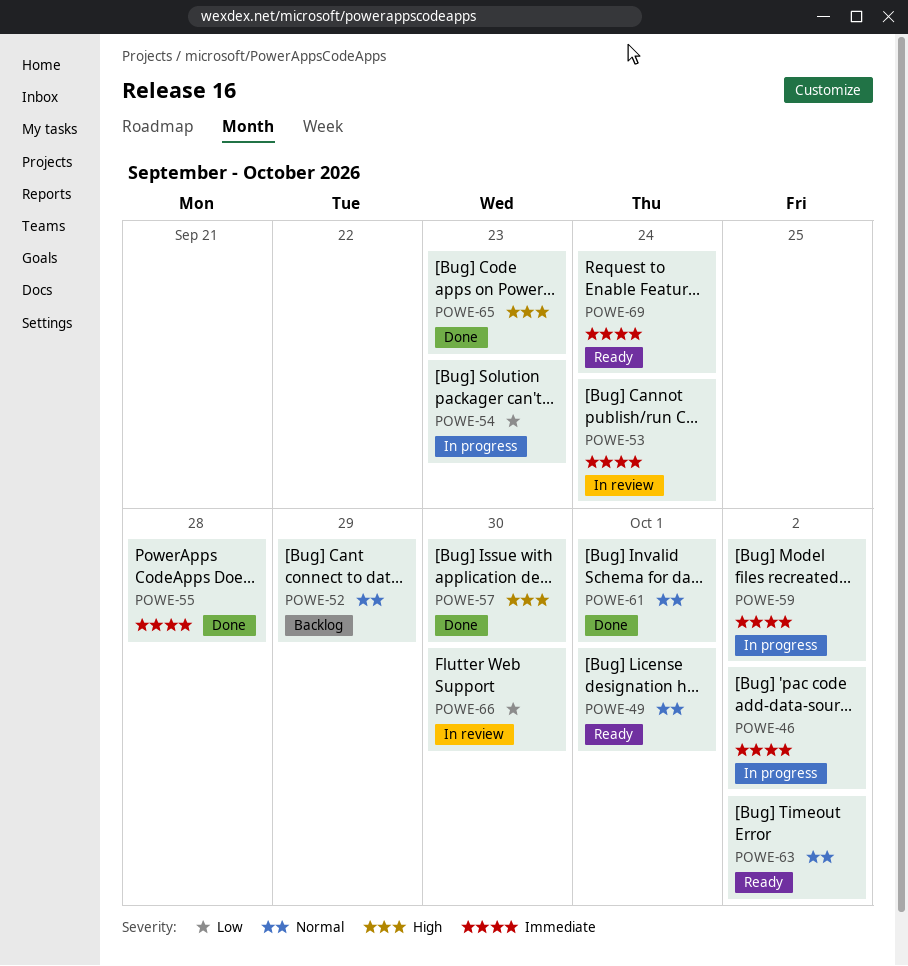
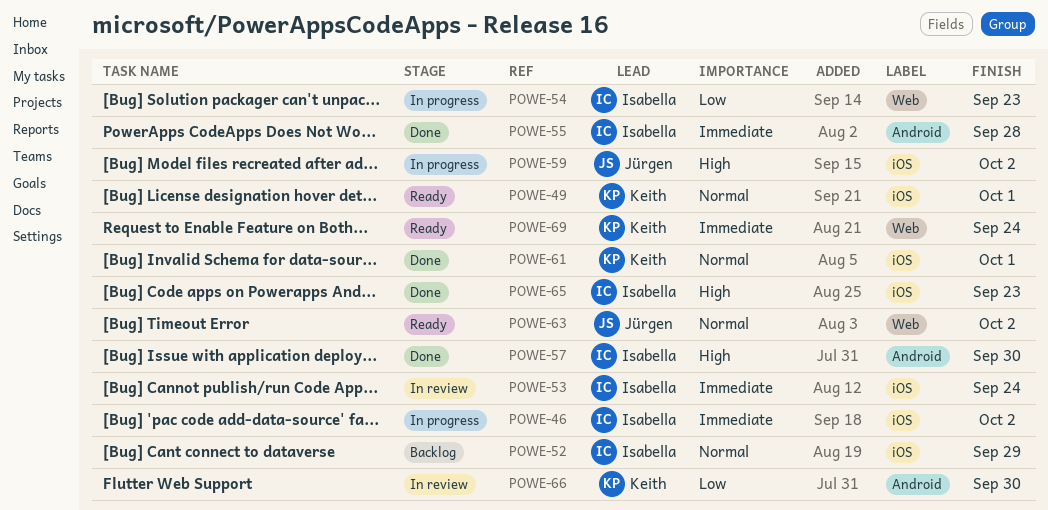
POWE-59, priority: Immediate -> High

